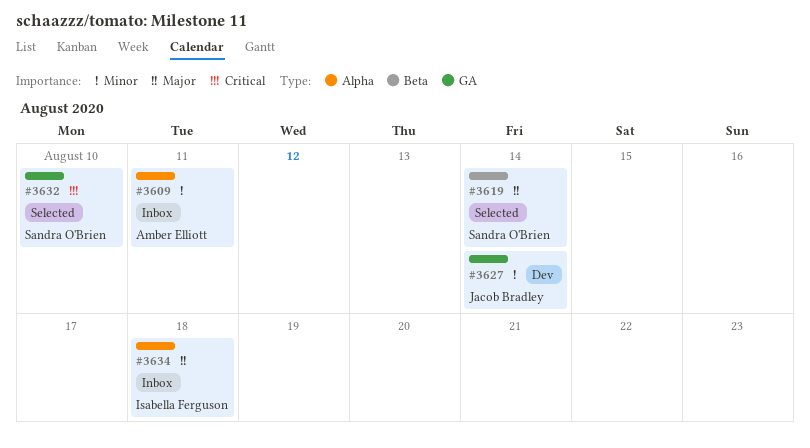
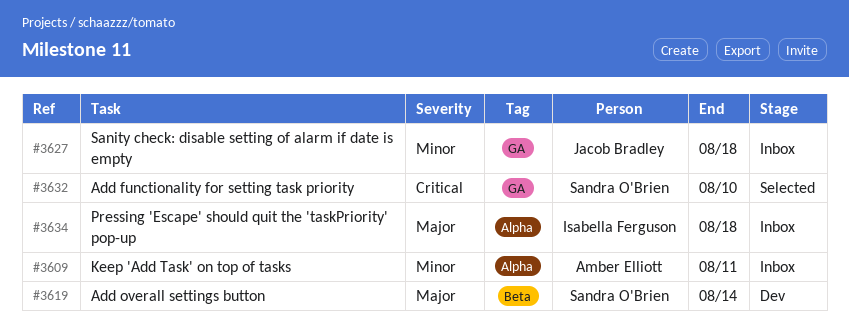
#3619, status: Selected -> Dev
#3627, status: Dev -> Inbox
#3627, due: Aug 14 -> Aug 18

